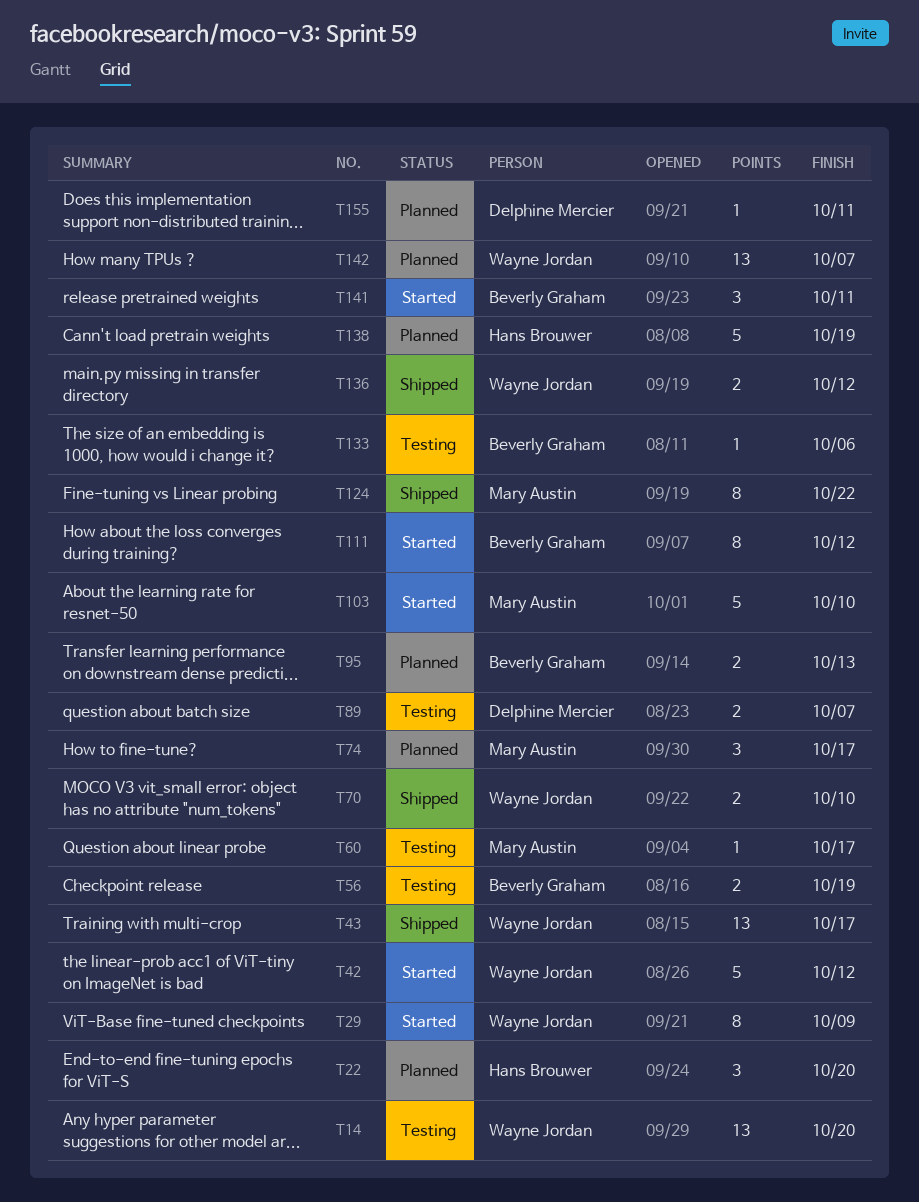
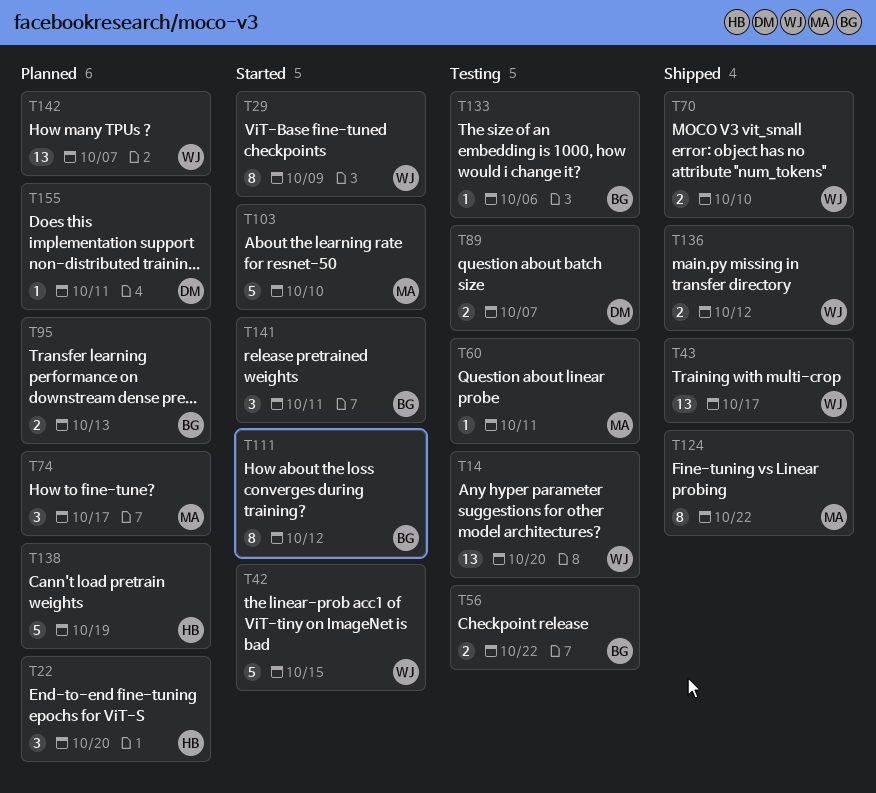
T42, due: Oct 12 -> Oct 15
T56, due: Oct 19 -> Oct 22
T60, due: Oct 17 -> Oct 11

